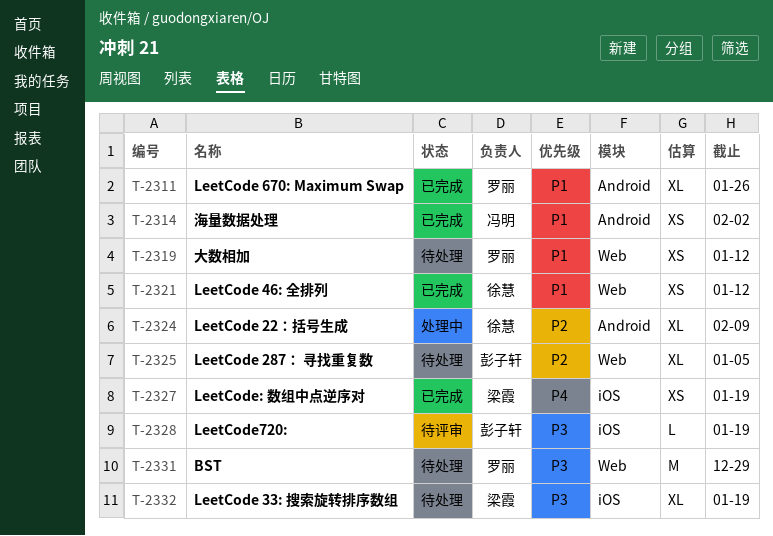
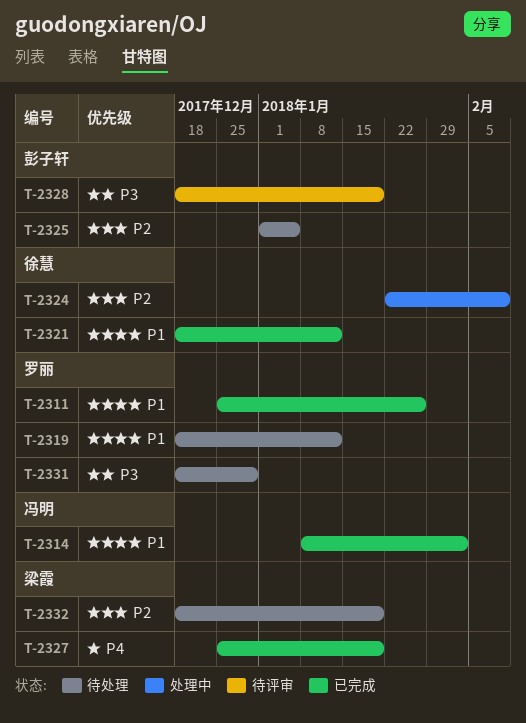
T-2332, priority: P3 -> P2

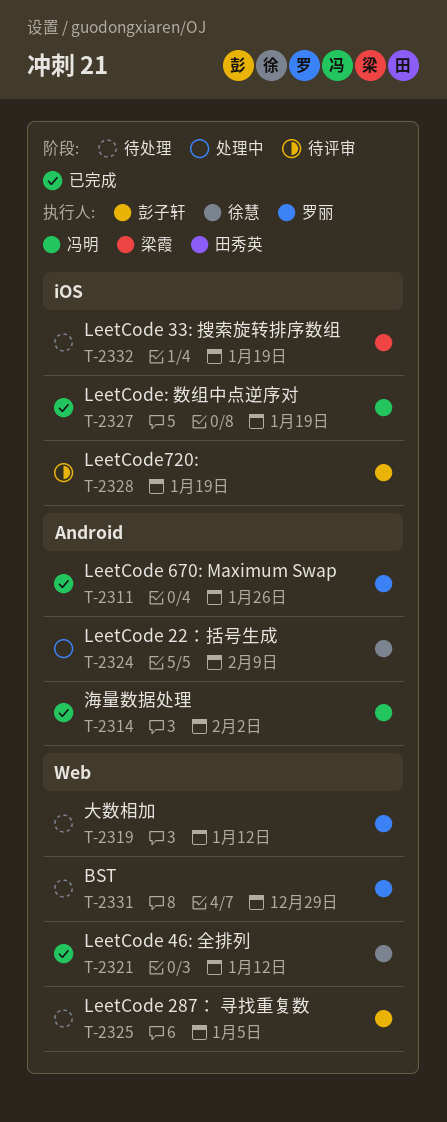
T-2327, owner: 梁霞 -> 冯明

